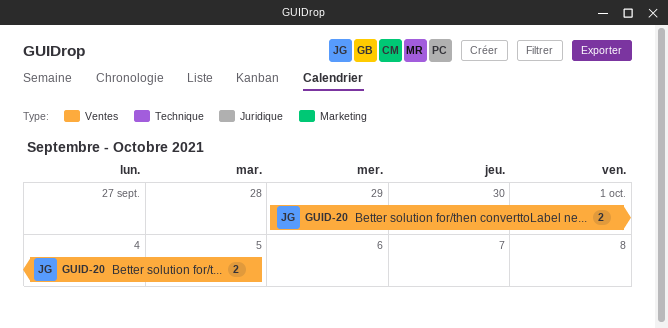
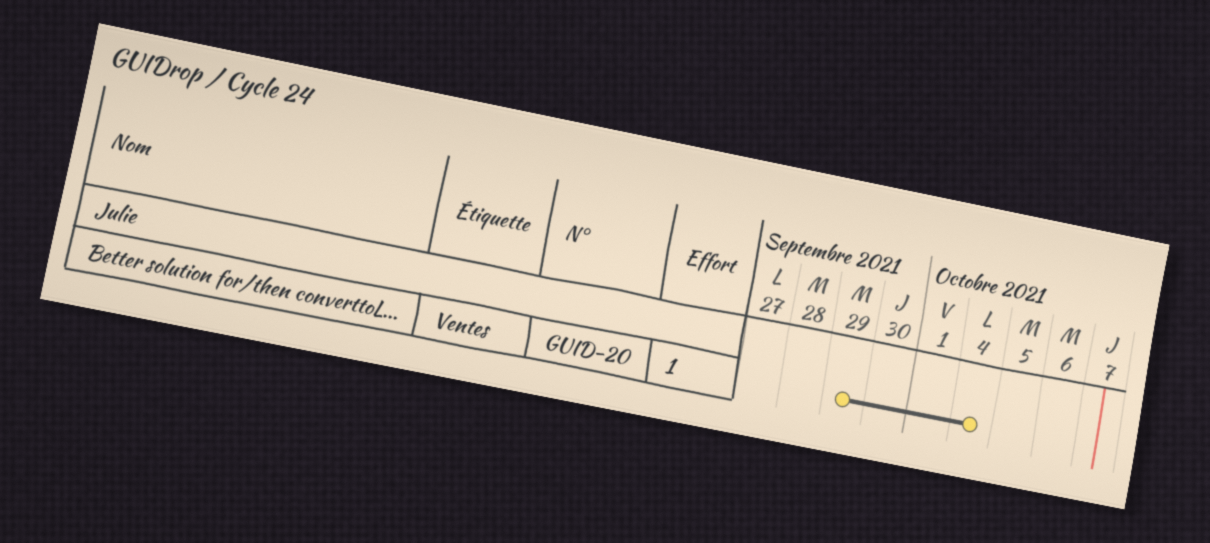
GUID-20, estimate: 2 -> 1
GUID-20, due: Oct 5 -> Oct 4

